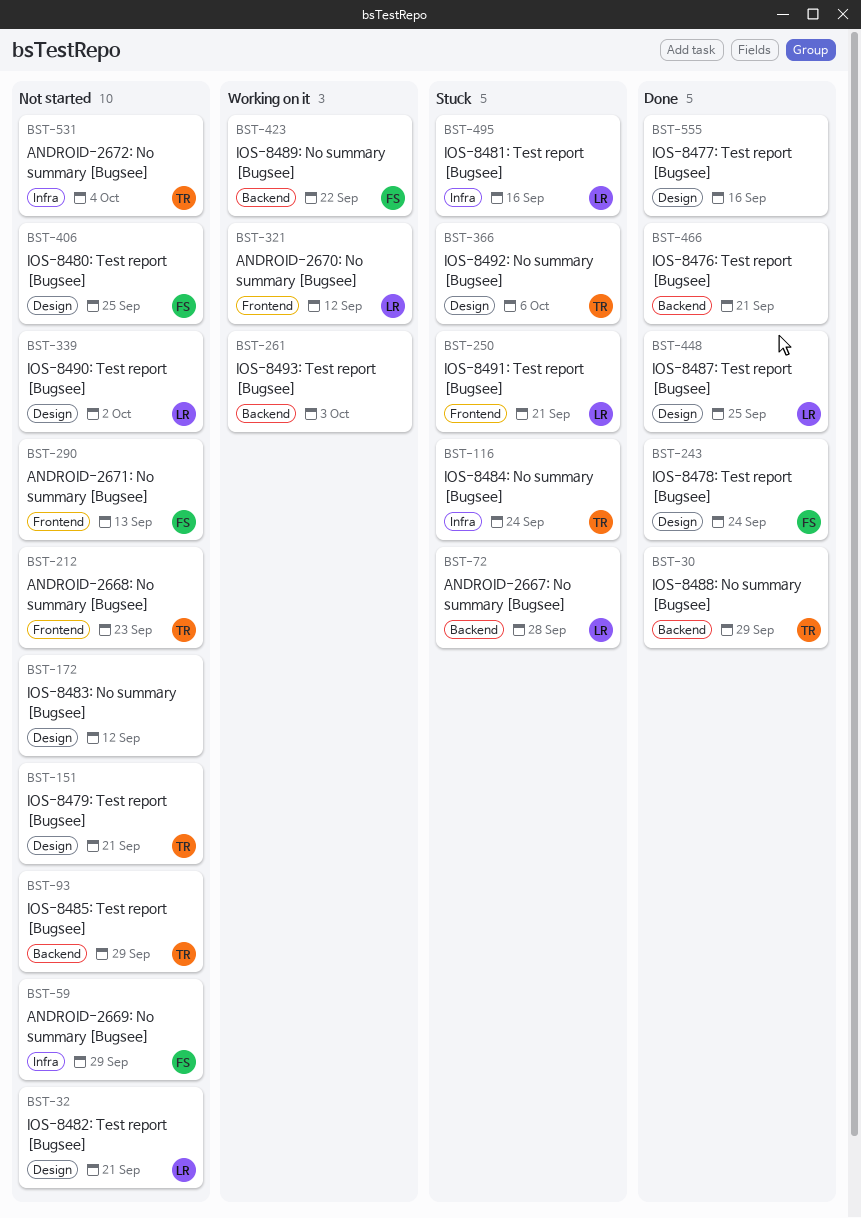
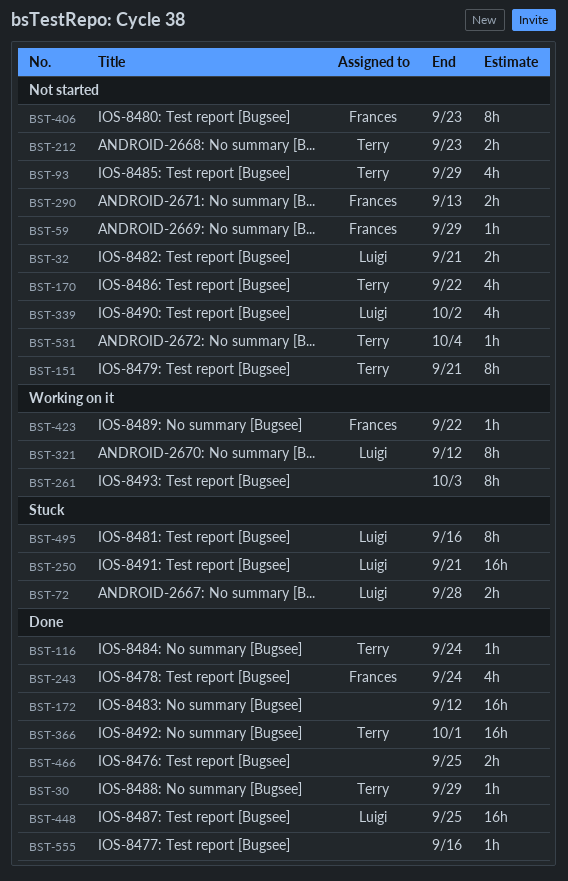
BST-116, status: Stuck -> Done
BST-170: none -> present
BST-172, status: Not started -> Done
BST-366, status: Stuck -> Done
BST-366, due: Oct 6 -> Oct 1
BST-406, due: Sep 25 -> Sep 23
BST-466, due: Sep 21 -> Sep 25

